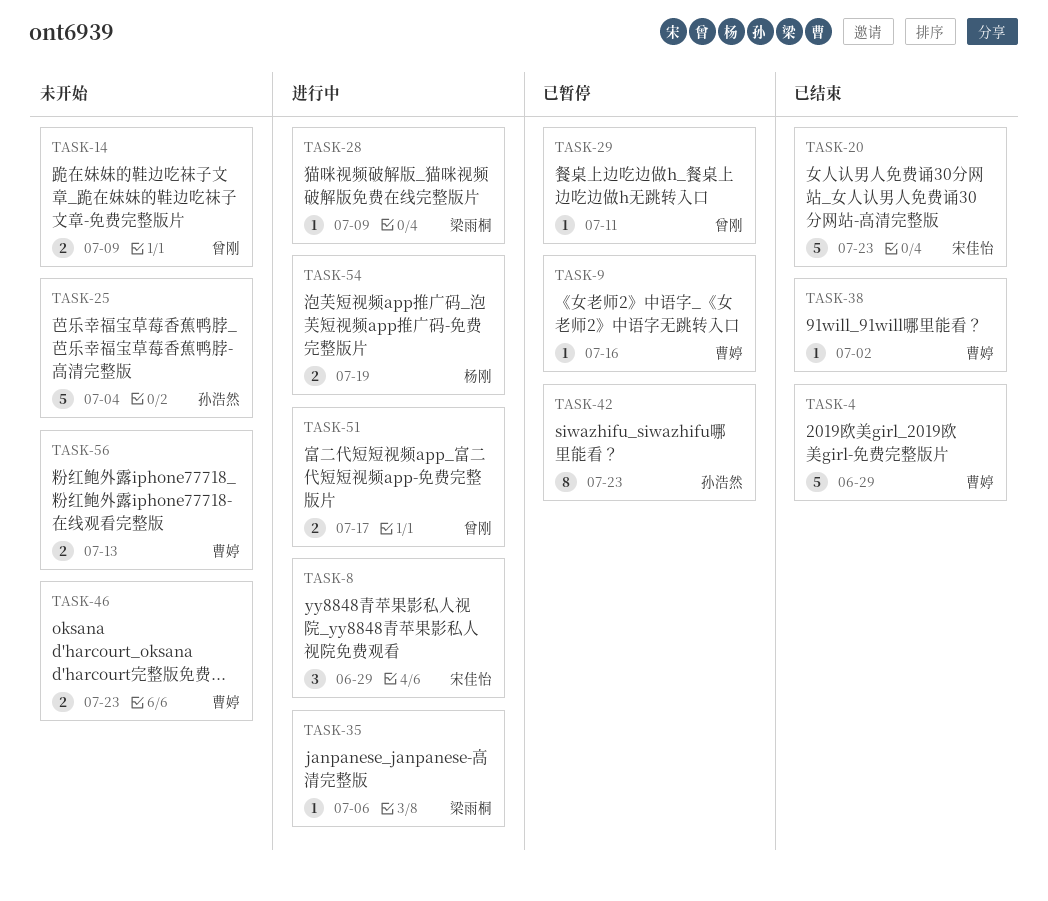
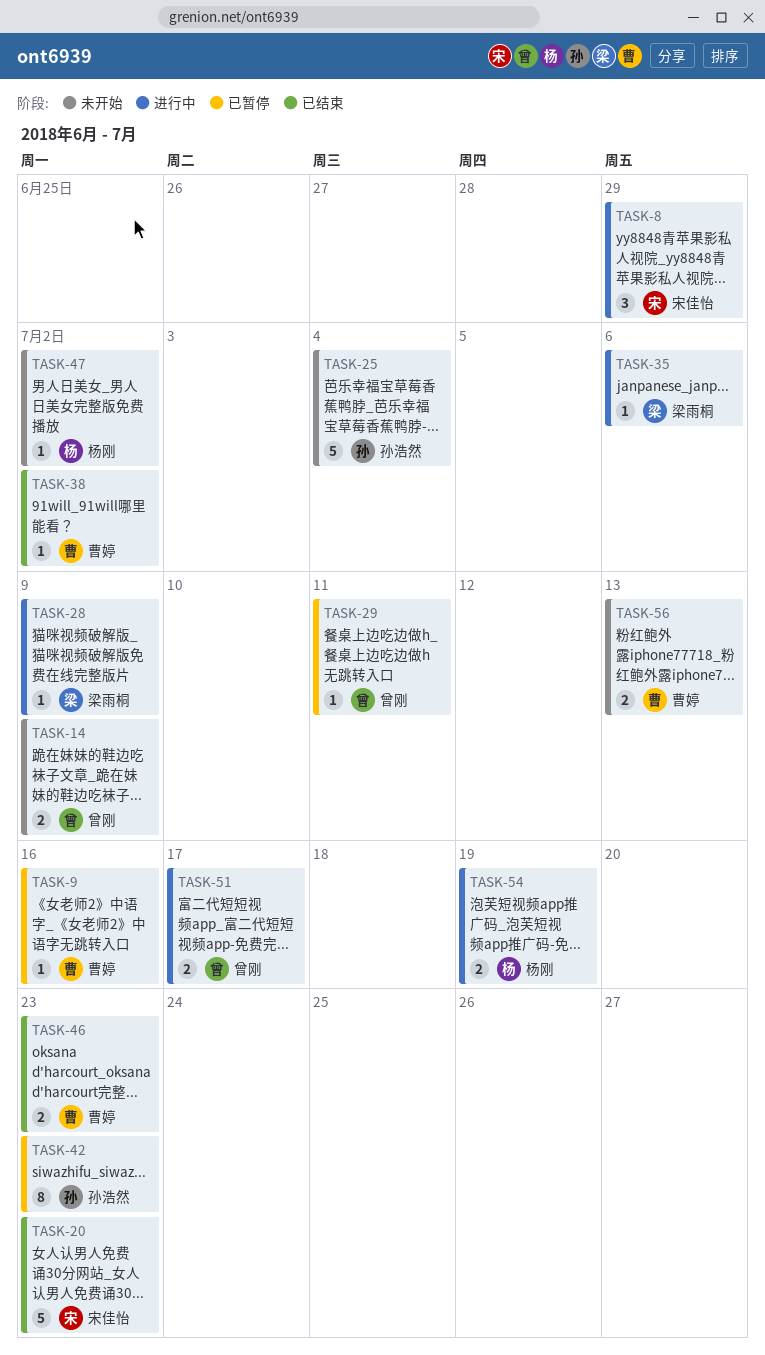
TASK-4: present -> none
TASK-46, status: 未开始 -> 已结束
TASK-47: none -> present

